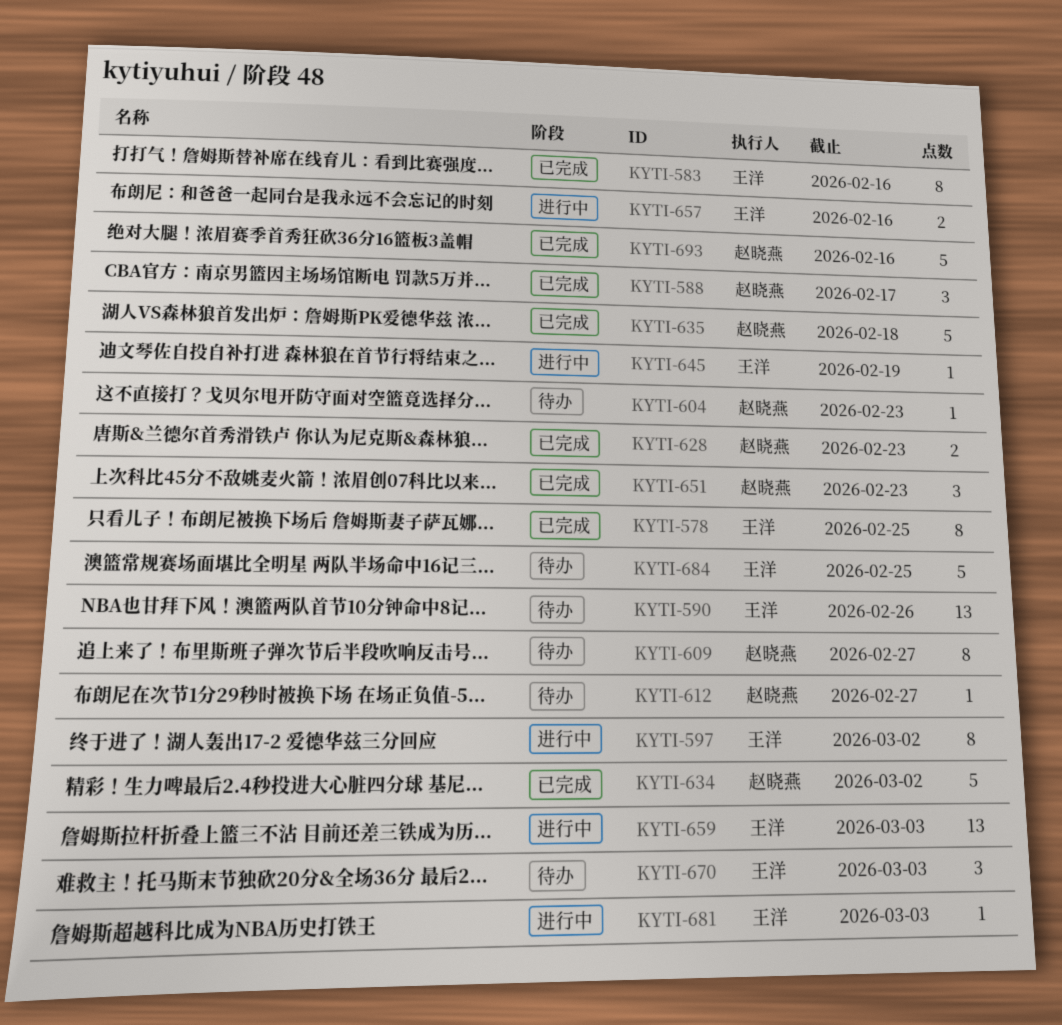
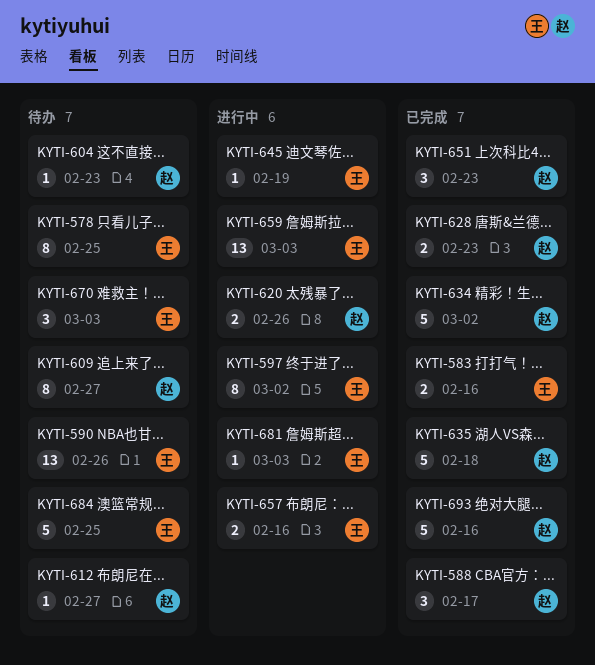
KYTI-578, status: 已完成 -> 待办
KYTI-583, estimate: 8 -> 2
KYTI-620: none -> present

